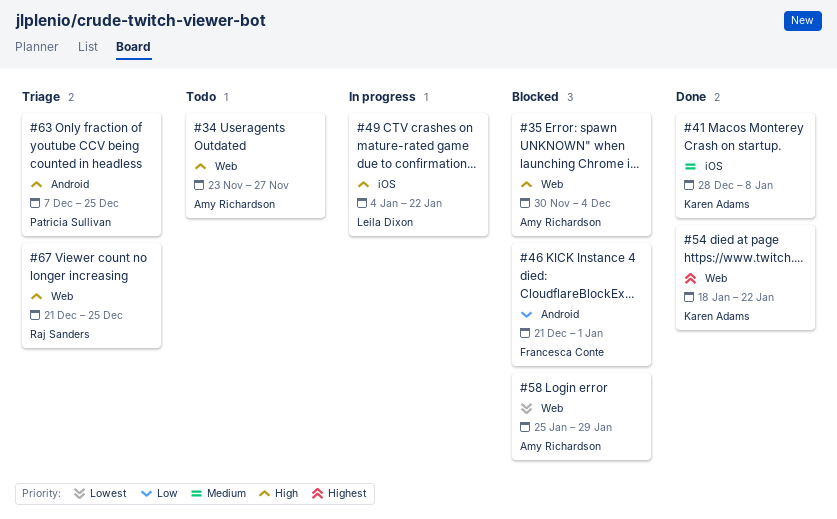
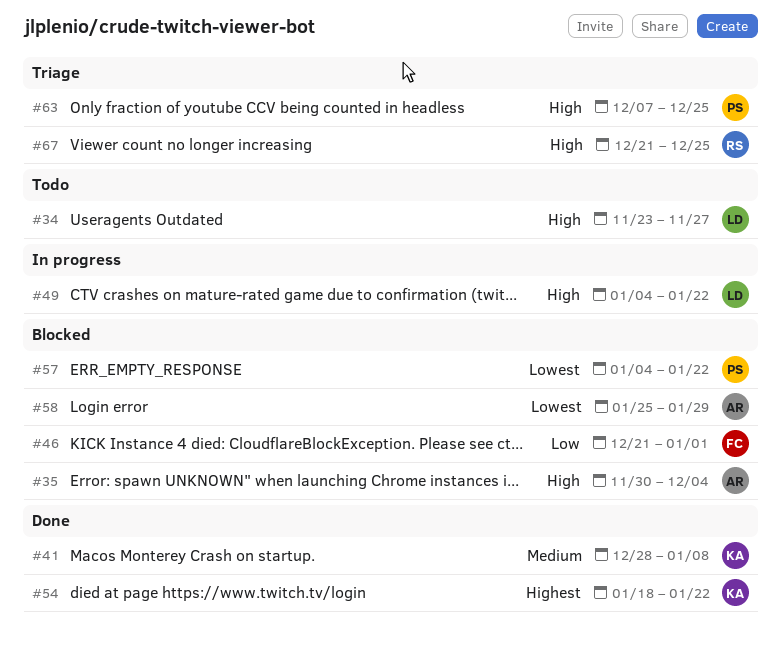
#34, owner: Amy Richardson -> Leila Dixon
#57: none -> present

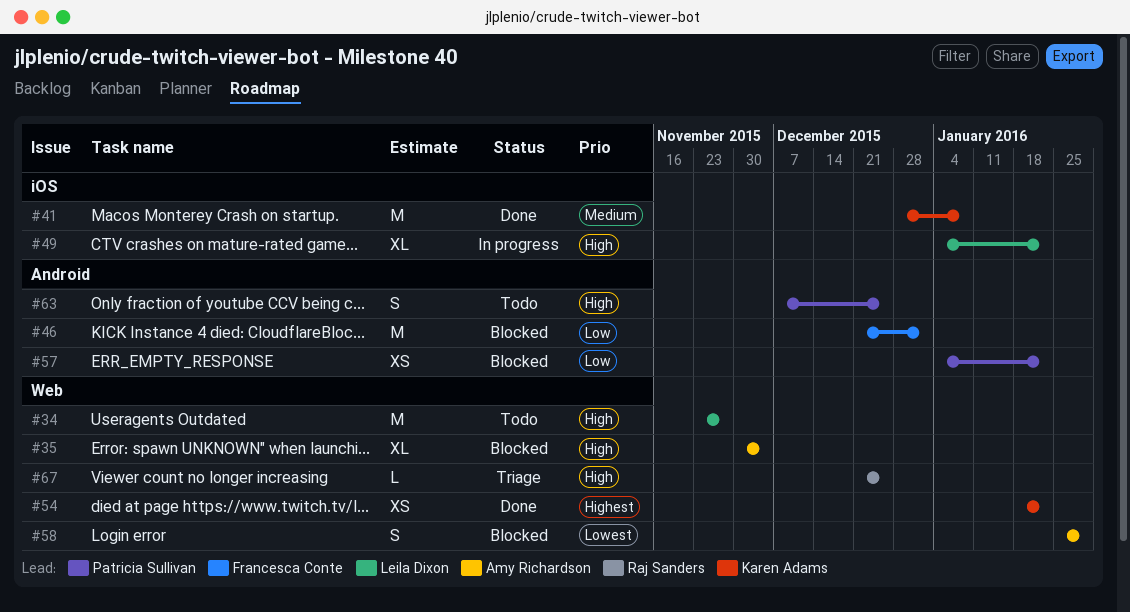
#57, priority: Lowest -> Low
#63, status: Triage -> Todo

